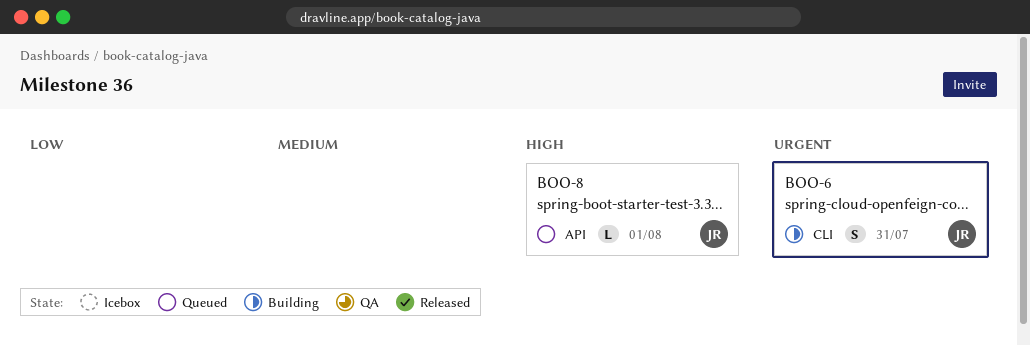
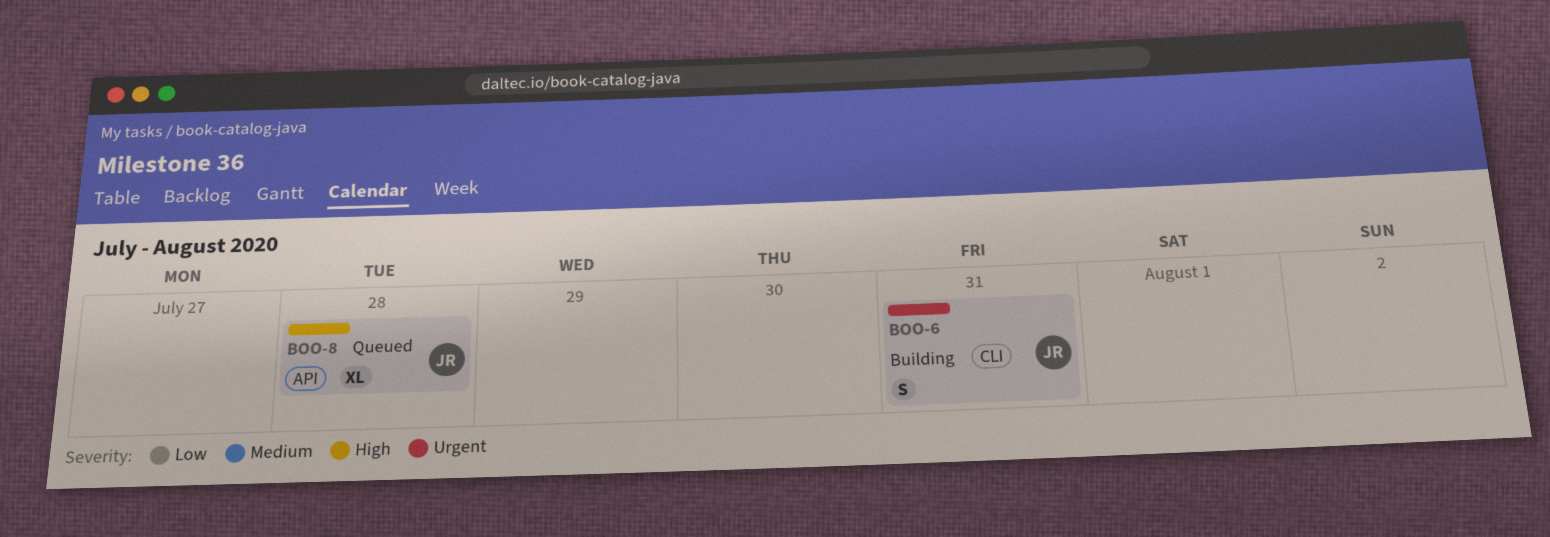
BOO-8, estimate: L -> XL
BOO-8, due: Aug 1 -> Jul 28

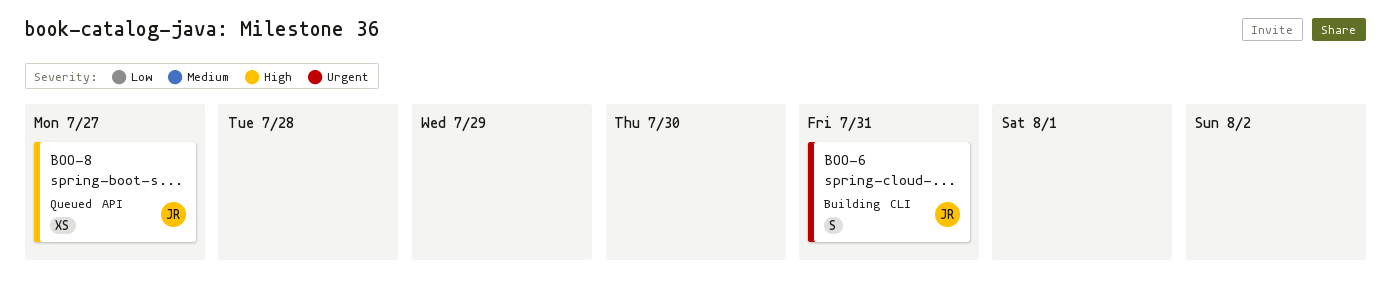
BOO-8, estimate: XL -> XS
BOO-8, due: Jul 28 -> Jul 27

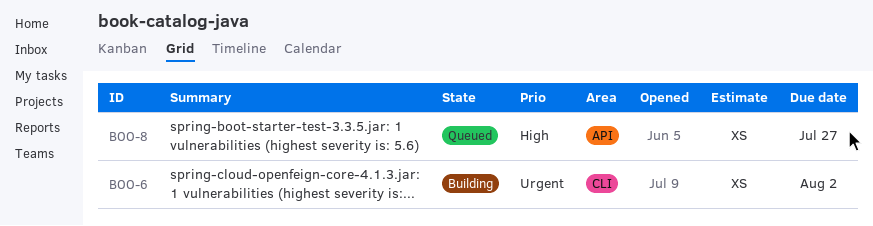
BOO-6, estimate: S -> XS
BOO-6, due: Jul 31 -> Aug 2

